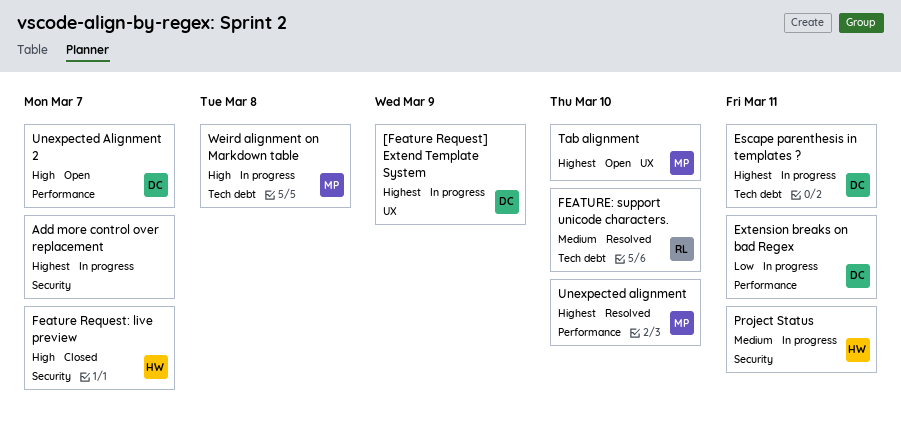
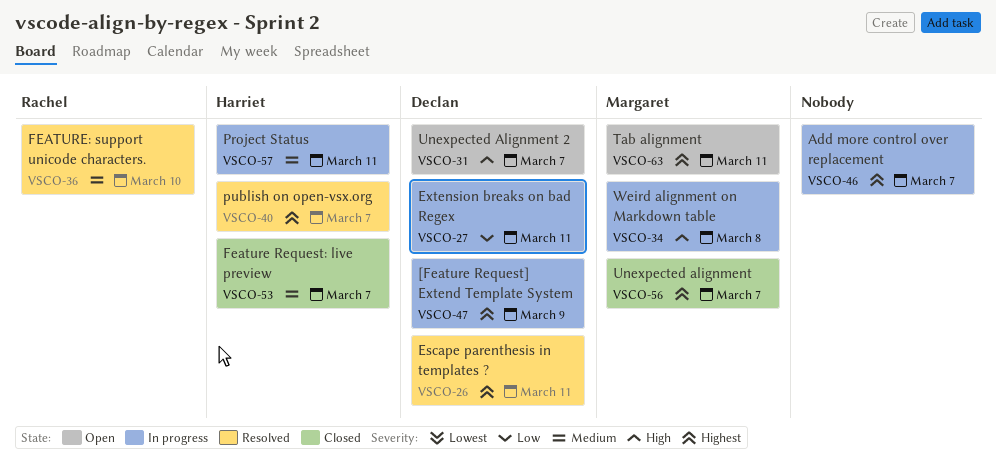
Escape parenthesis in templates ?, status: In progress -> Resolved
Feature Request: live preview, priority: High -> Medium
publish on open-vsx.org: none -> present
Tab alignment, due: Mar 10 -> Mar 11
Unexpected alignment, status: Resolved -> Closed
Unexpected alignment, due: Mar 10 -> Mar 7

